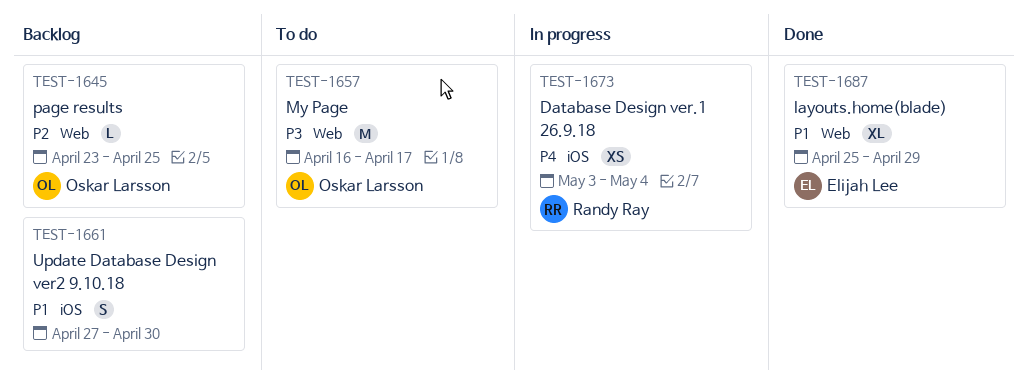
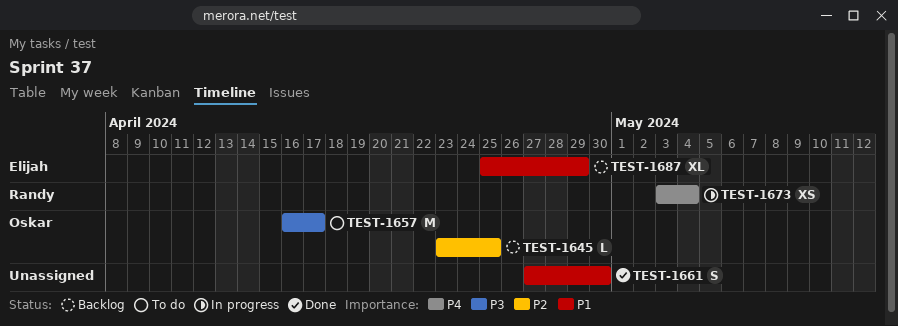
TEST-1661, status: Backlog -> Done
TEST-1687, status: Done -> Backlog

